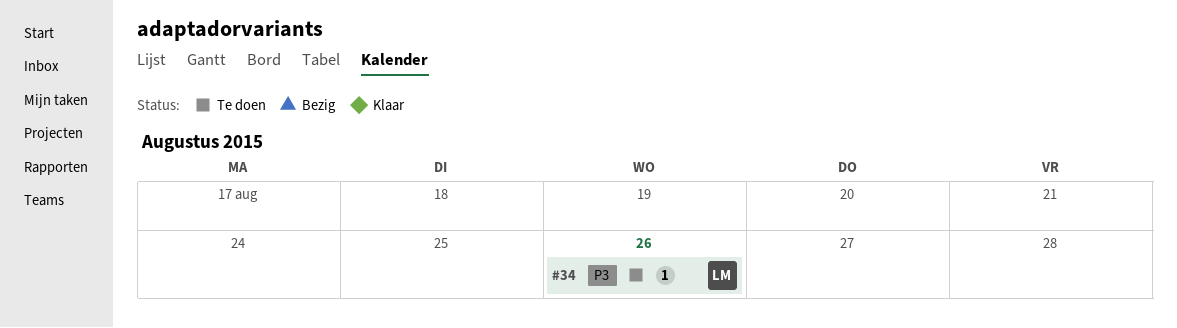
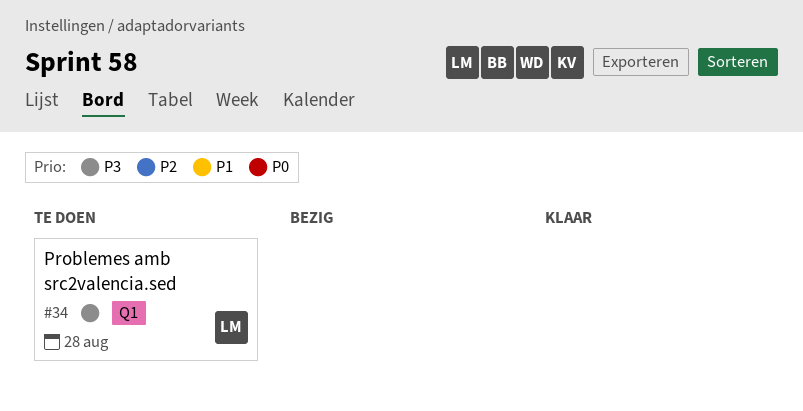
#34, due: Aug 26 -> Aug 28

